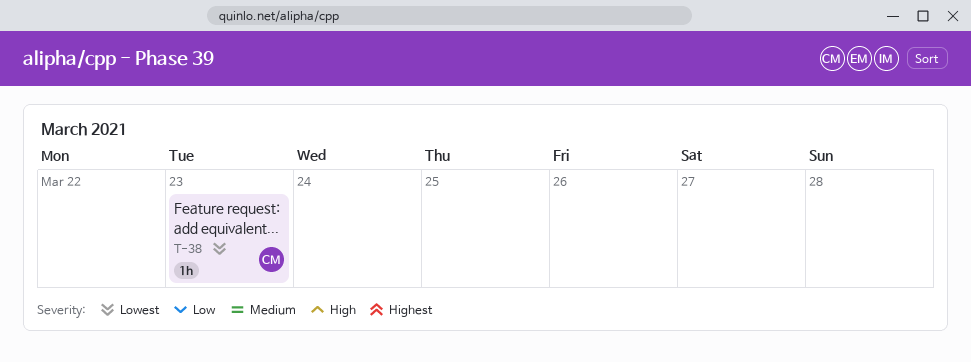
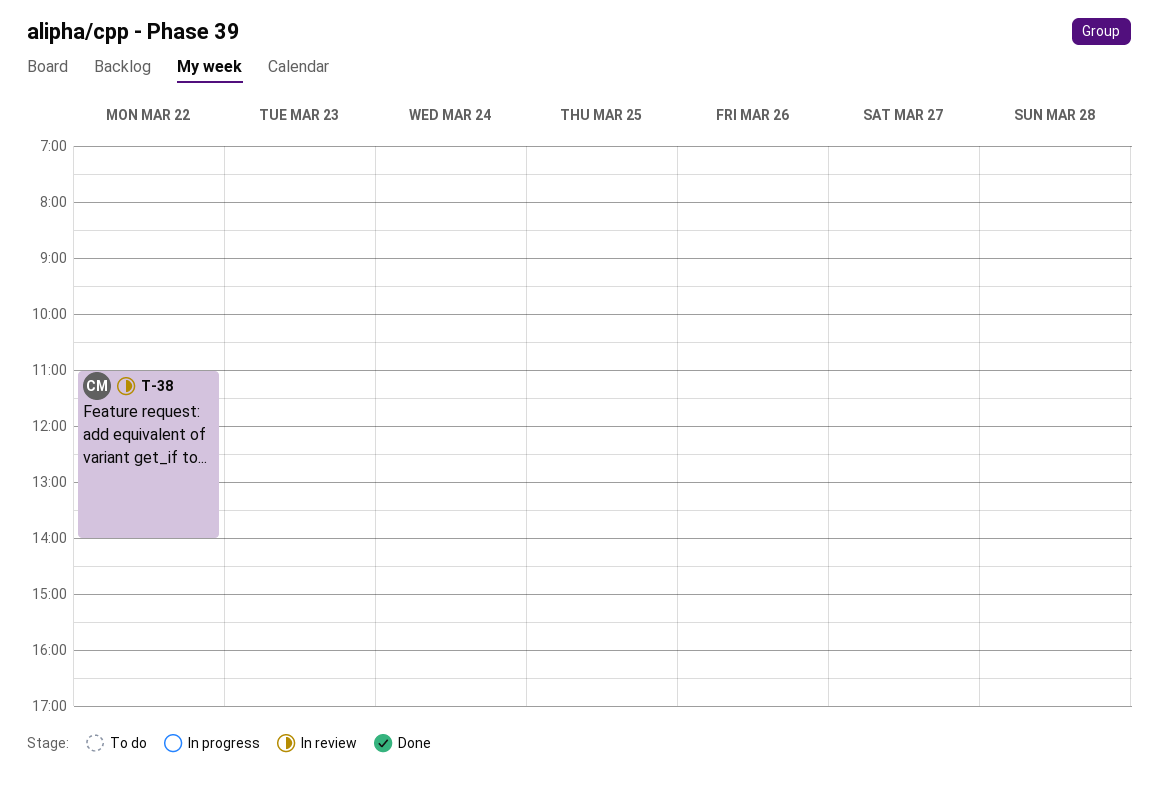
T-38, day: Mar 23 -> Mar 22

